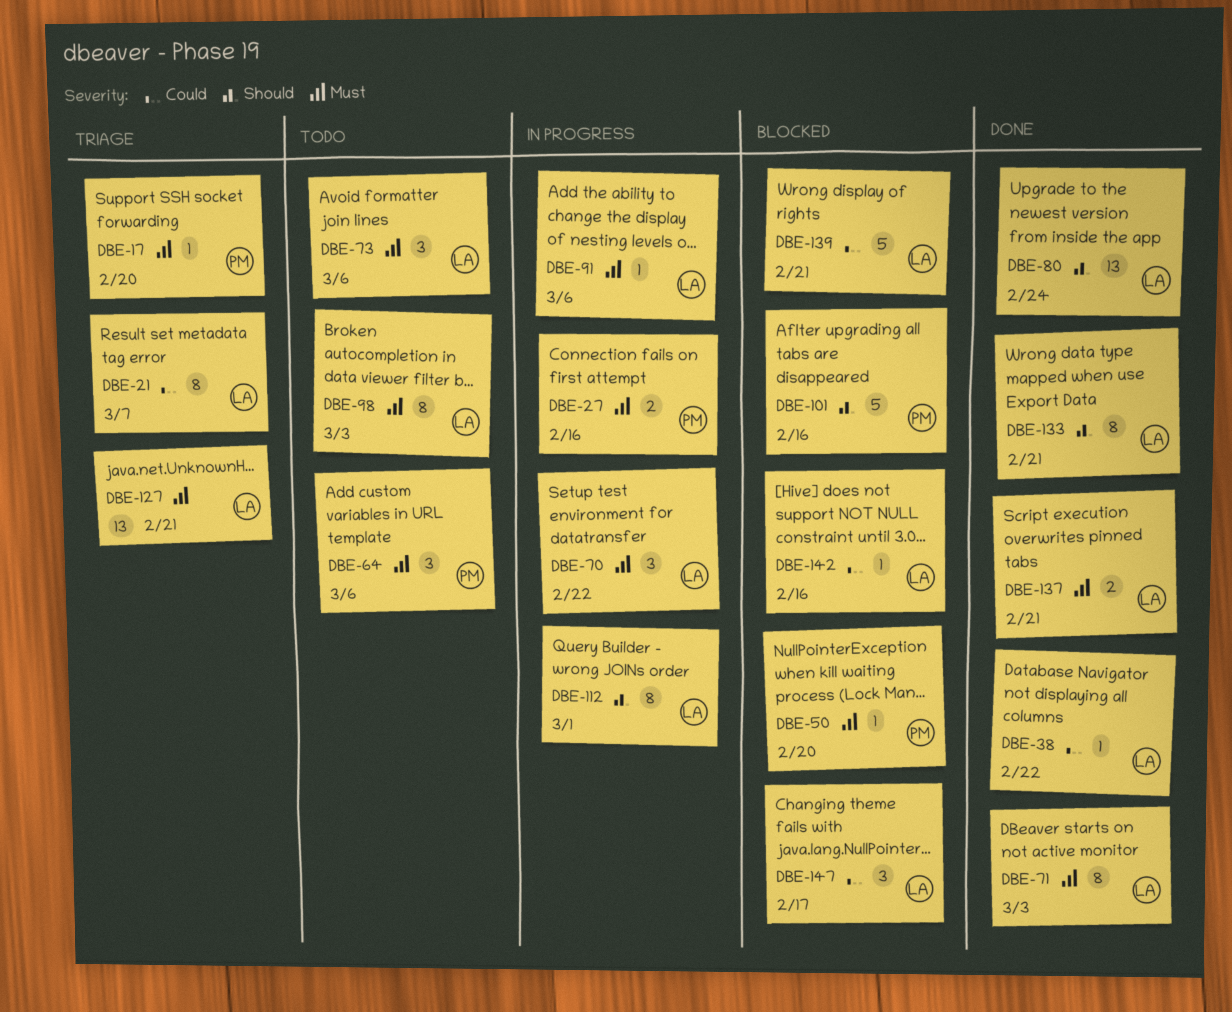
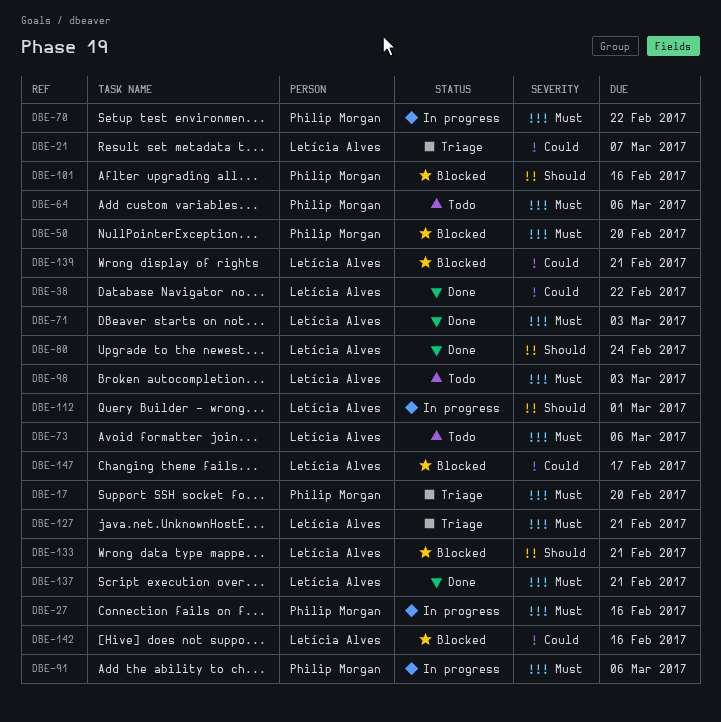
DBE-70, owner: Letícia Alves -> Philip Morgan
DBE-91, owner: Letícia Alves -> Philip Morgan
DBE-133, status: Done -> Blocked

